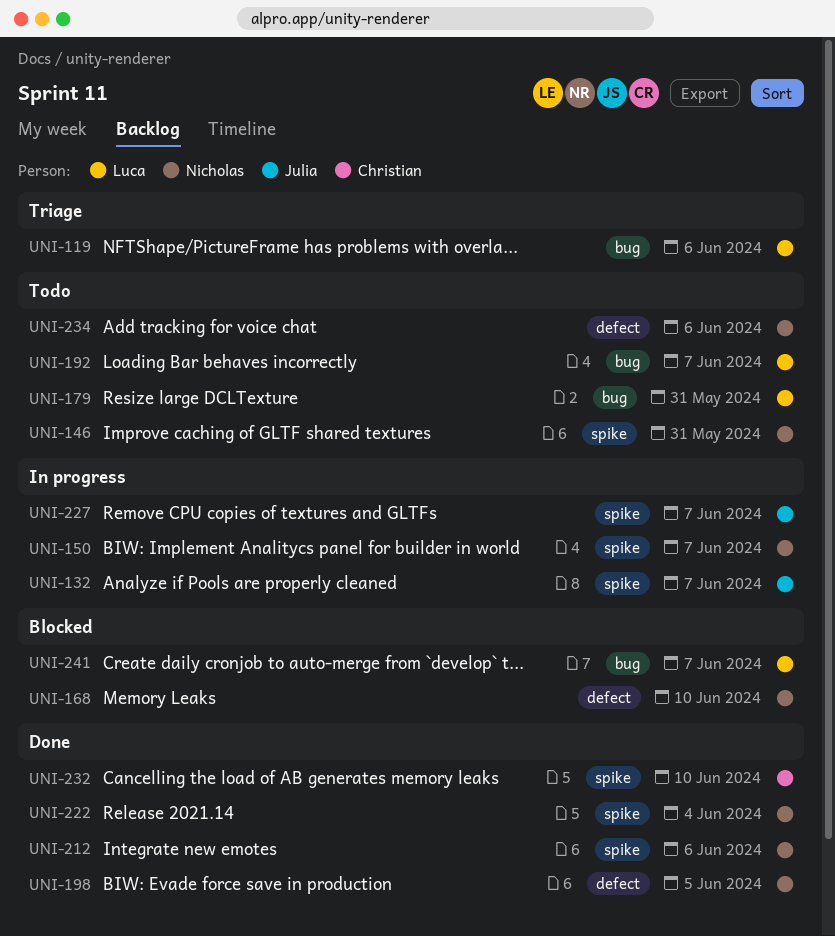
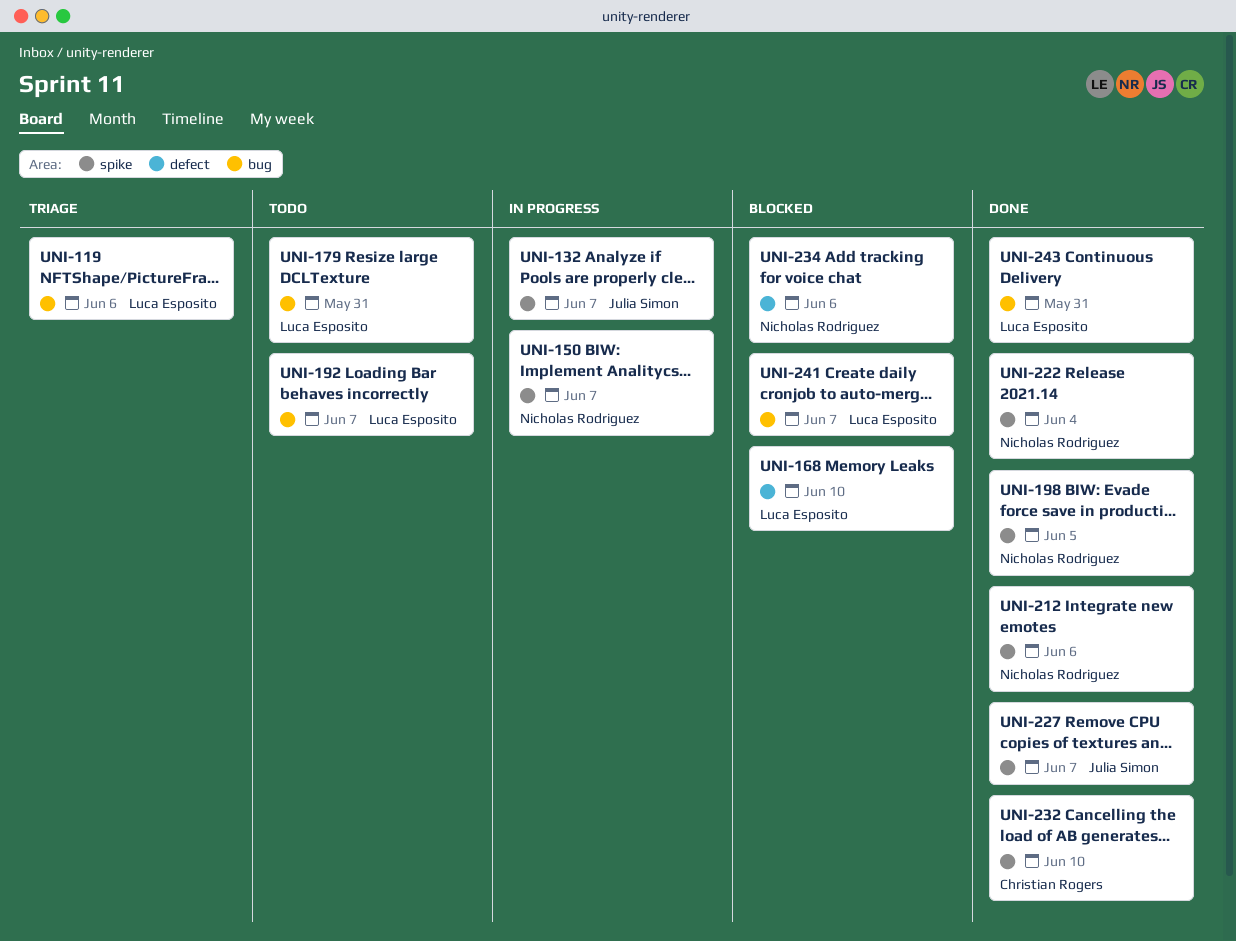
UNI-146: present -> none
UNI-168, owner: Nicholas Rodriguez -> Luca Esposito
UNI-198, label: defect -> spike
UNI-227, status: In progress -> Done
UNI-234, status: Todo -> Blocked
UNI-243: none -> present

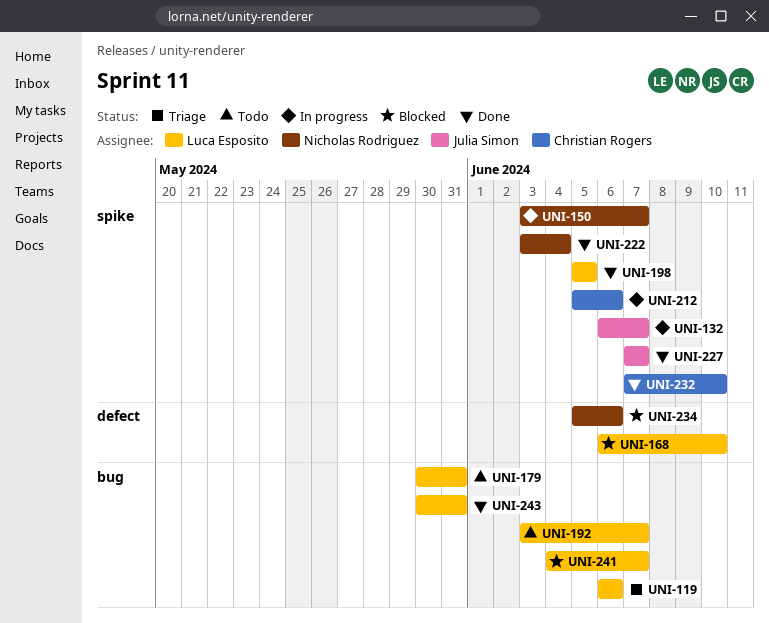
UNI-198, owner: Nicholas Rodriguez -> Luca Esposito
UNI-212, status: Done -> In progress
UNI-212, owner: Nicholas Rodriguez -> Christian Rogers

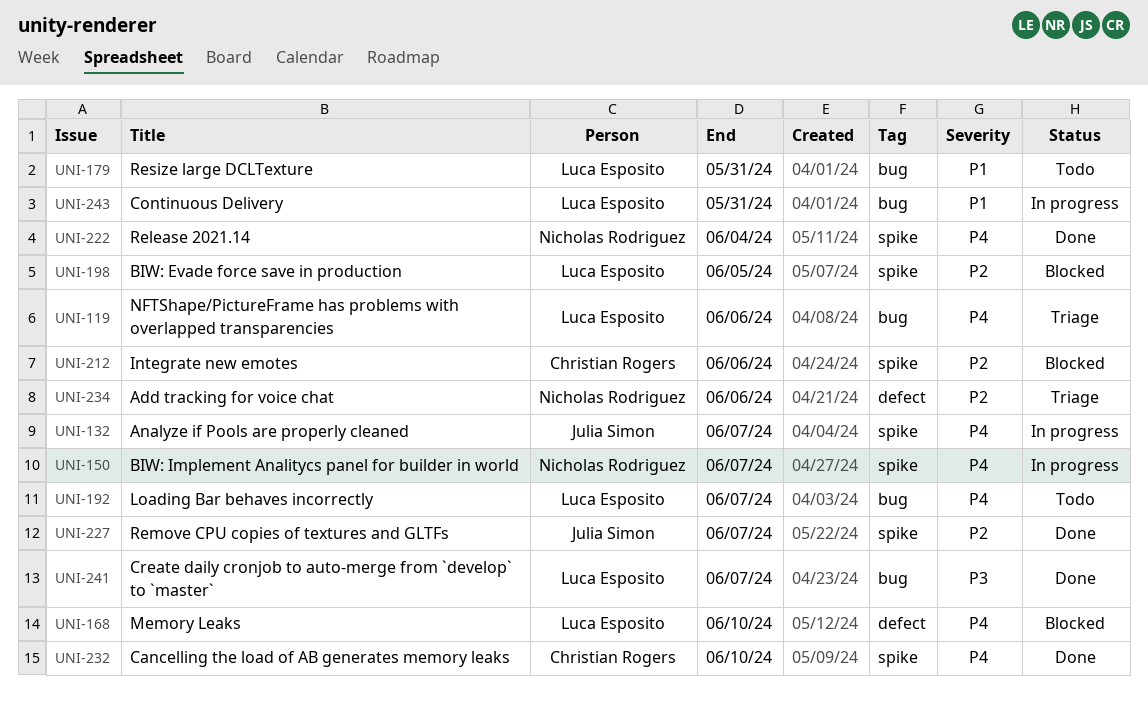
UNI-198, status: Done -> Blocked
UNI-212, status: In progress -> Blocked
UNI-234, status: Blocked -> Triage
UNI-241, status: Blocked -> Done
UNI-243, status: Done -> In progress

